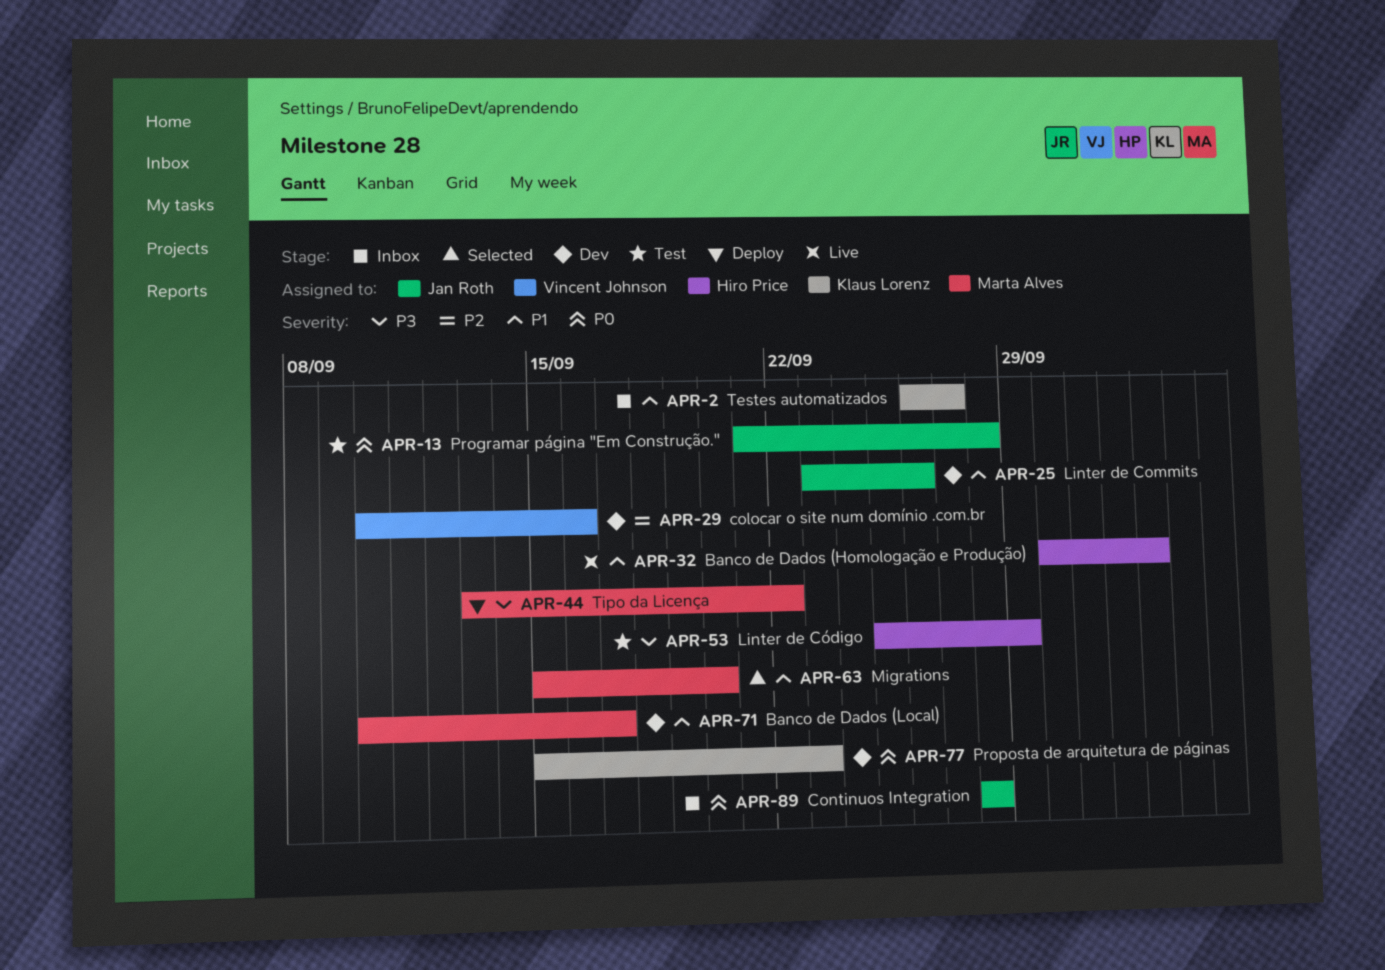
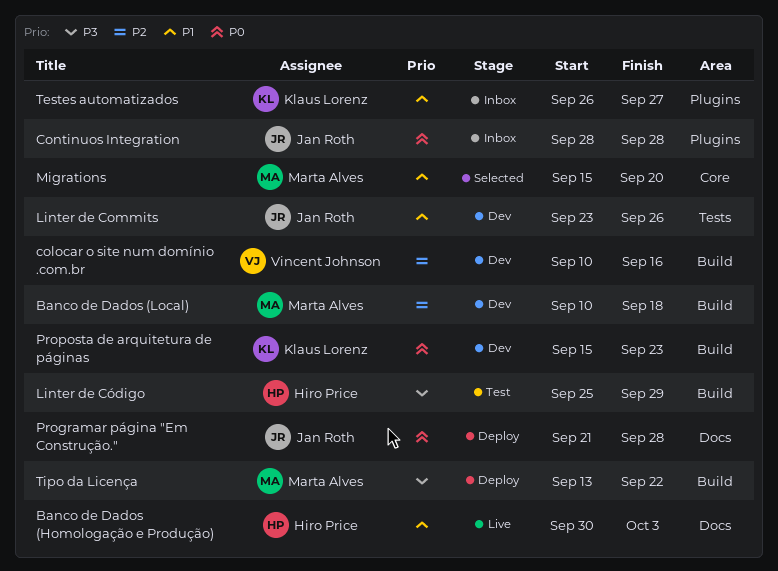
Banco de Dados (Local), priority: P1 -> P2
Banco de Dados (Local), due: Sep 17 -> Sep 18
Programar página "Em Construção.", status: Test -> Deploy

